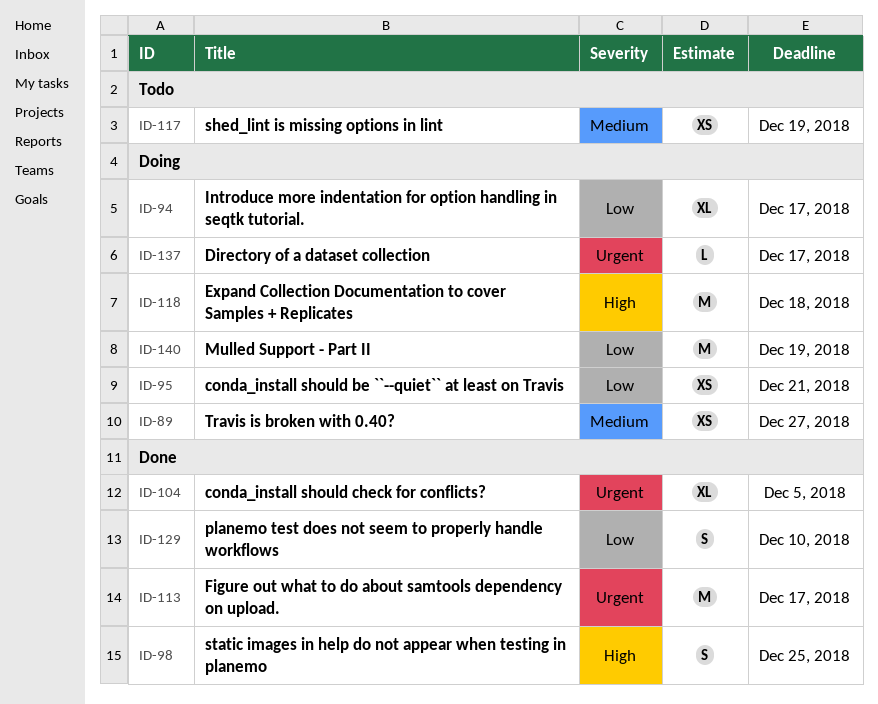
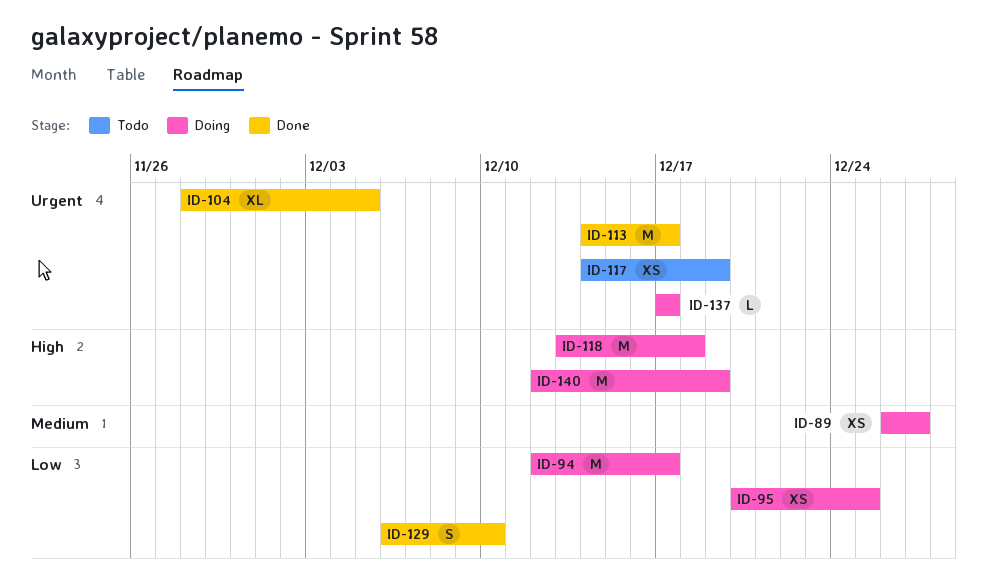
ID-94, estimate: XL -> M
ID-95, due: Dec 21 -> Dec 25
ID-98: present -> none
ID-117, priority: Medium -> Urgent
ID-140, priority: Low -> High

